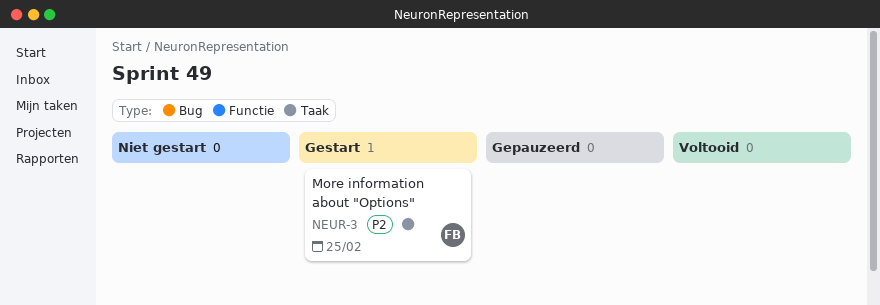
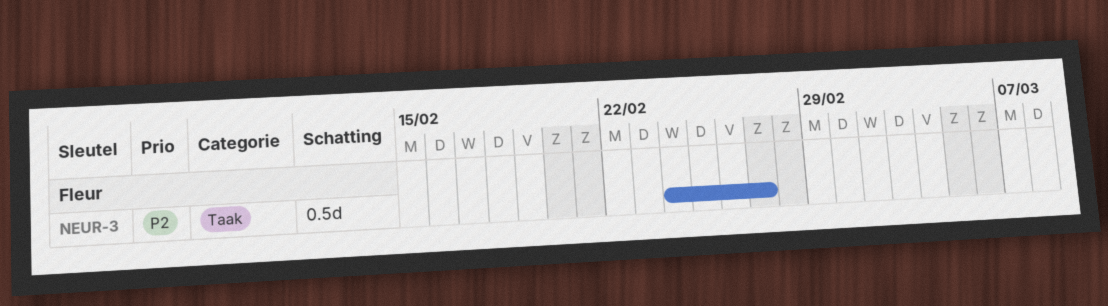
NEUR-3, due: Feb 25 -> Feb 27

